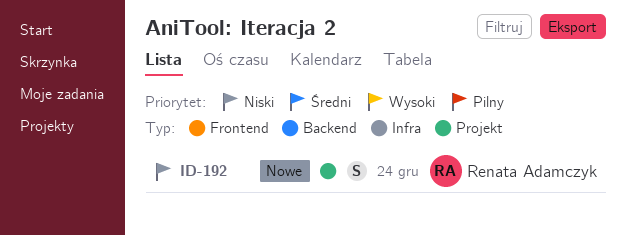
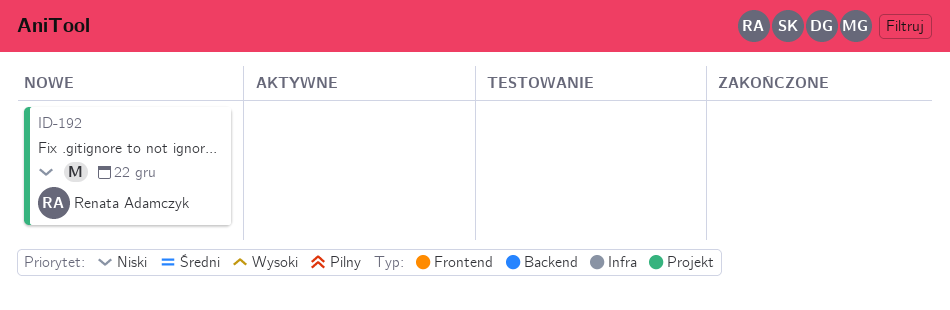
ID-192, estimate: S -> M
ID-192, due: Dec 24 -> Dec 22

